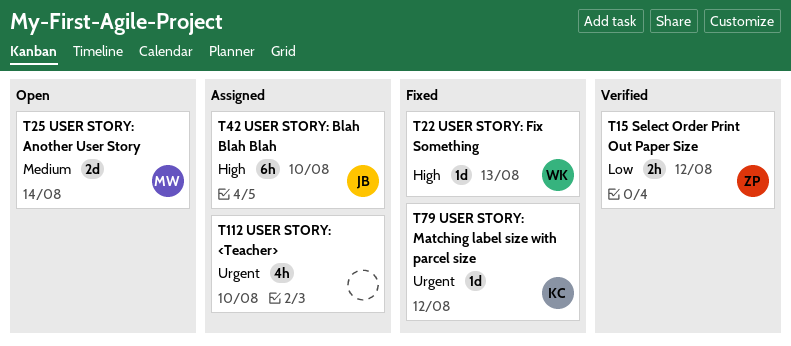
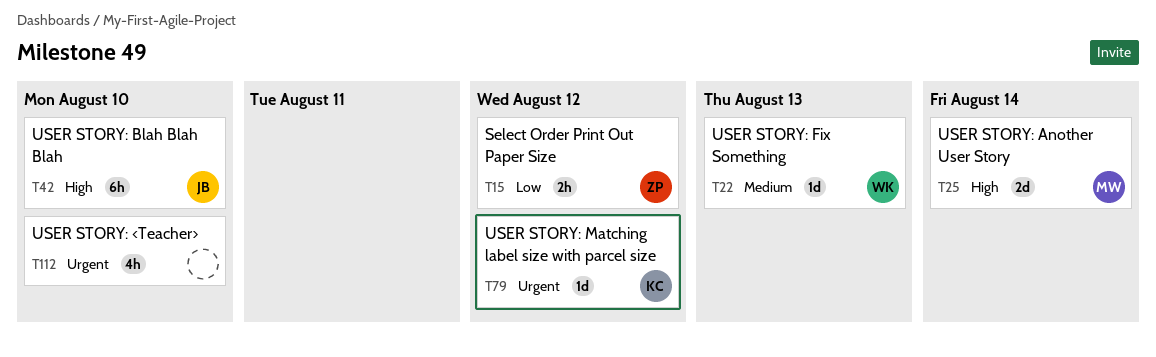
T22, priority: High -> Medium
T25, priority: Medium -> High

